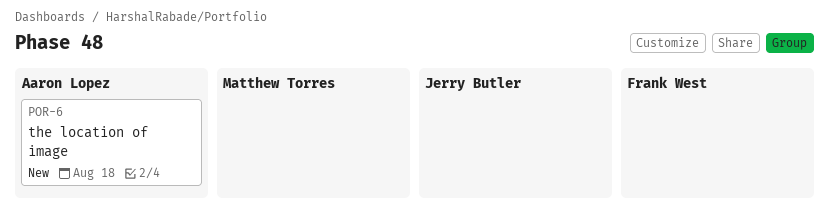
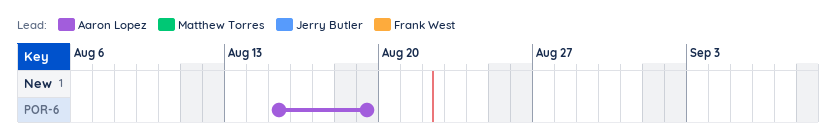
POR-6, due: Aug 18 -> Aug 19

